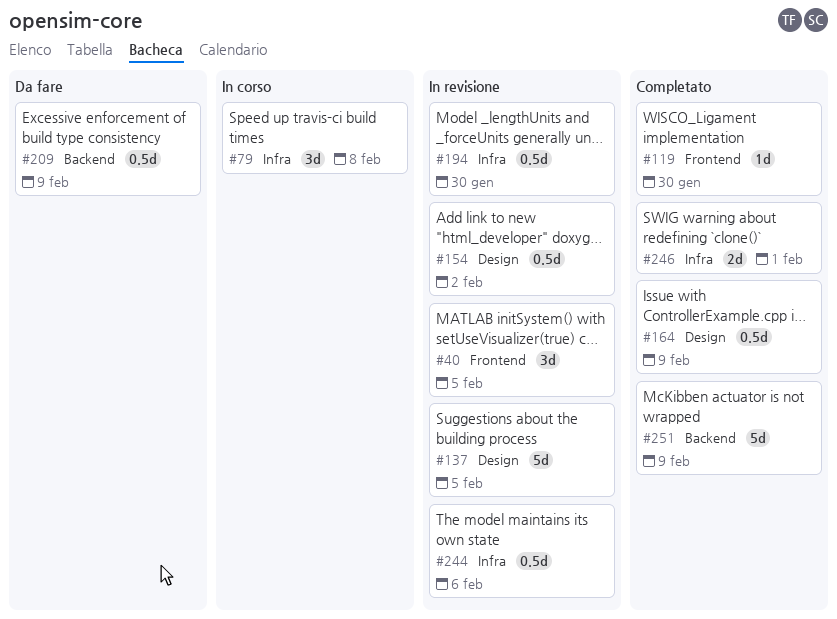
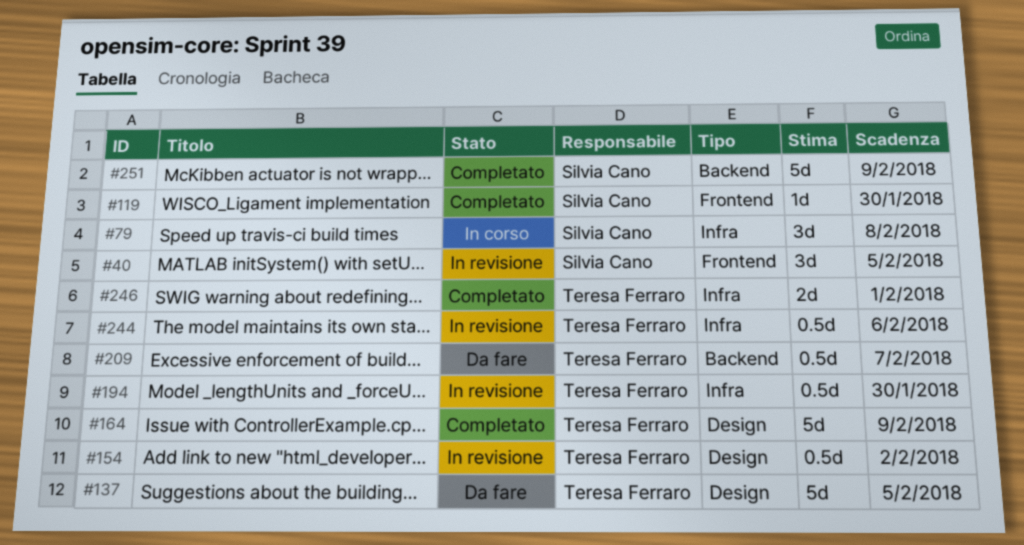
#137, status: In revisione -> Da fare
#164, estimate: 0.5d -> 5d
#209, due: Feb 9 -> Feb 7

